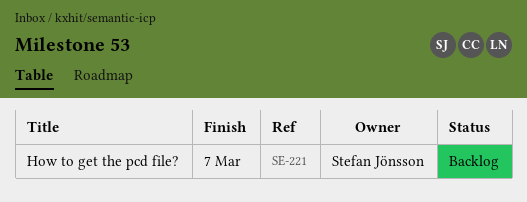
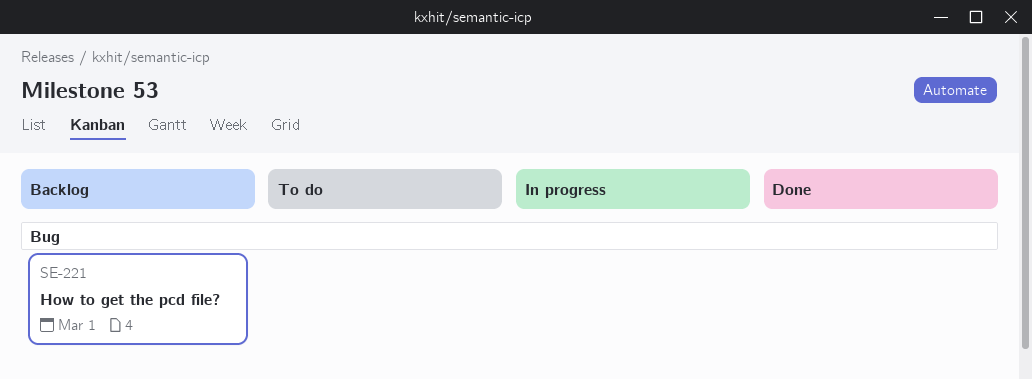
SE-221, due: Mar 7 -> Mar 1

